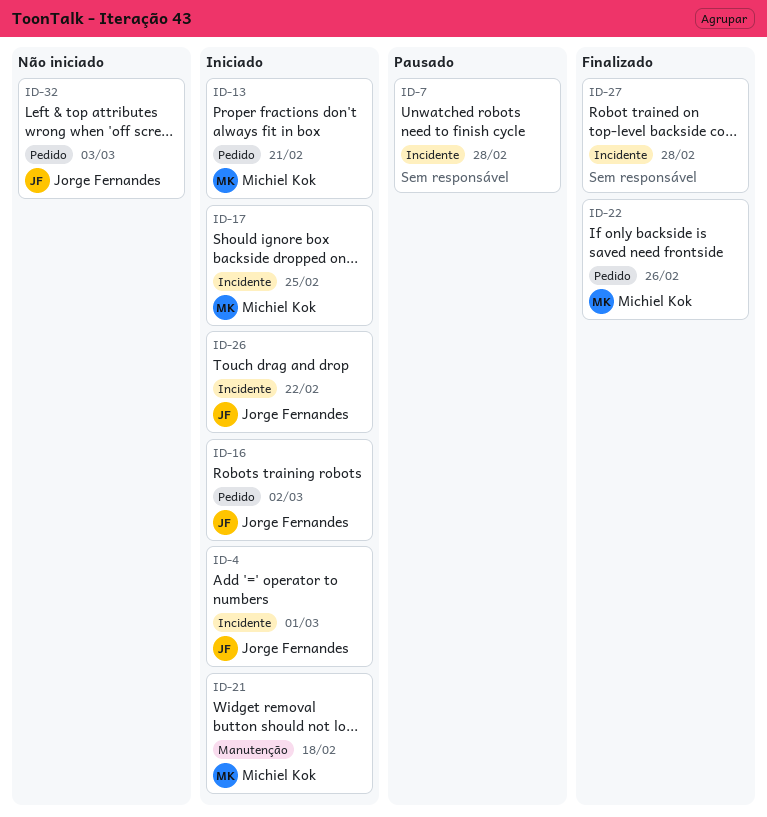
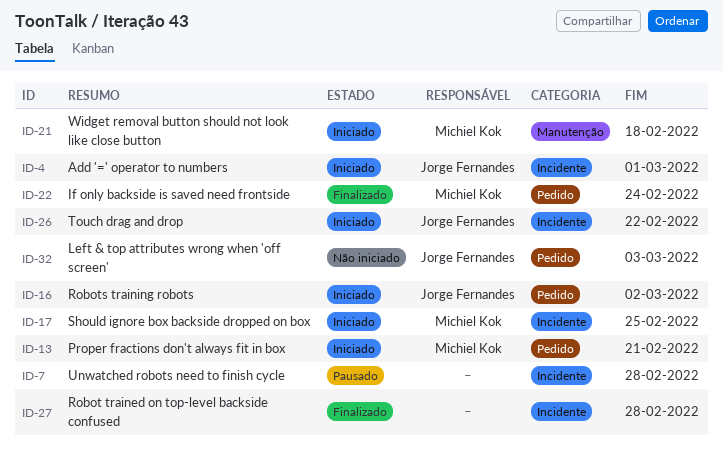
ID-22, due: Feb 26 -> Feb 24

